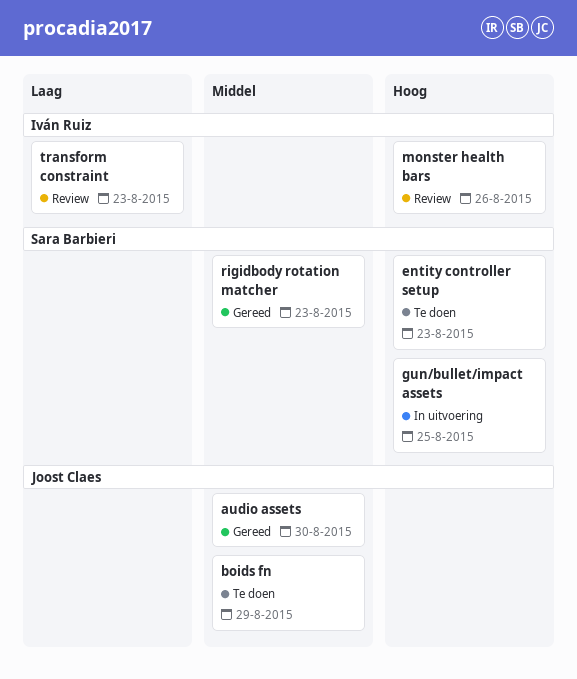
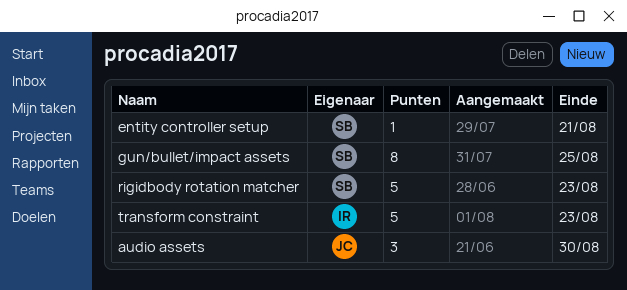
boids fn: present -> none
entity controller setup, due: Aug 23 -> Aug 21
monster health bars: present -> none

